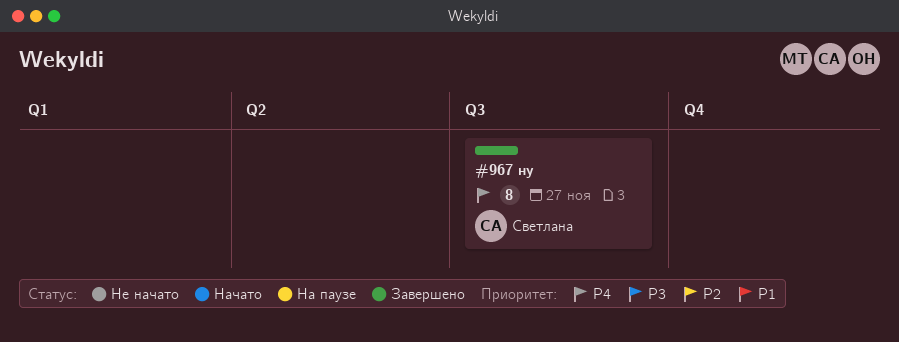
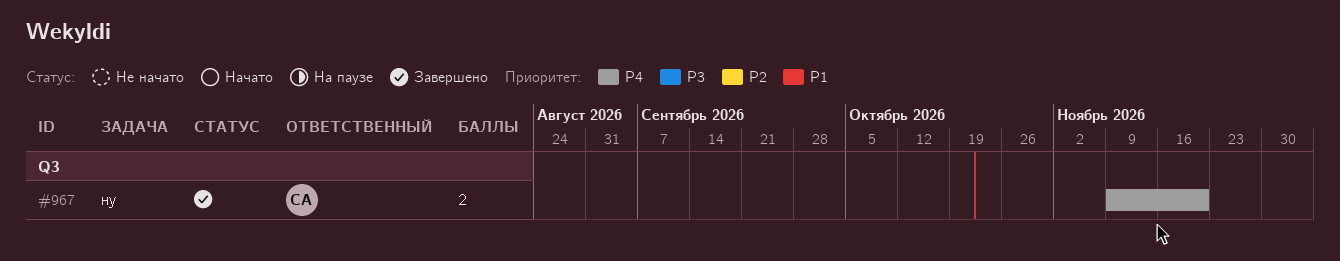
#967, estimate: 8 -> 2
#967, due: Nov 27 -> Nov 20

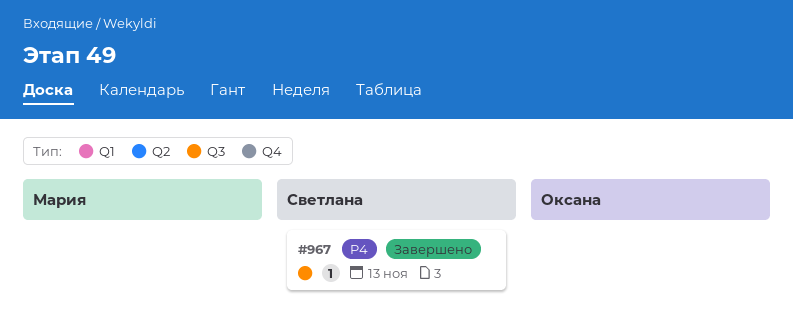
#967, estimate: 2 -> 1
#967, due: Nov 20 -> Nov 13

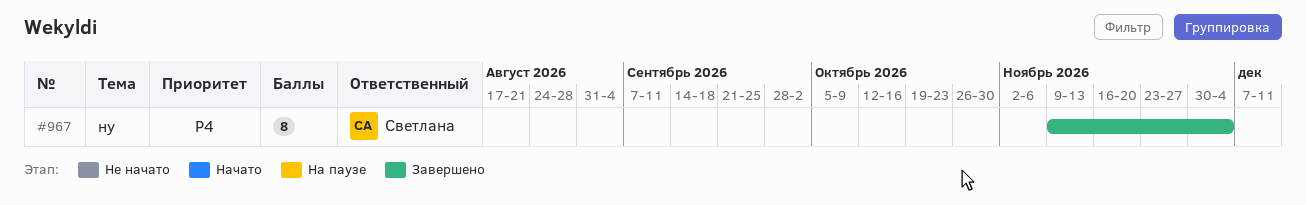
#967, estimate: 1 -> 8
#967, due: Nov 13 -> Dec 4

